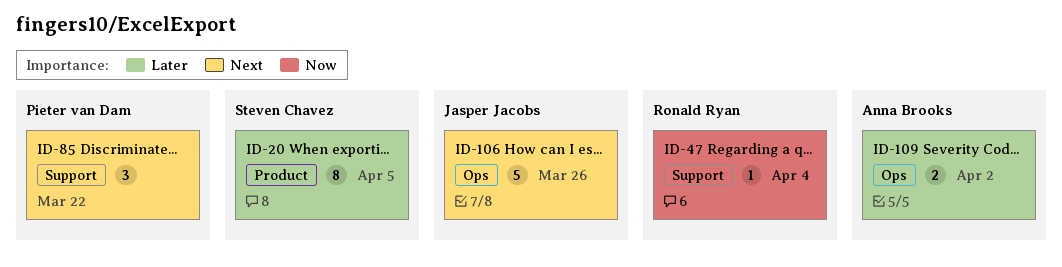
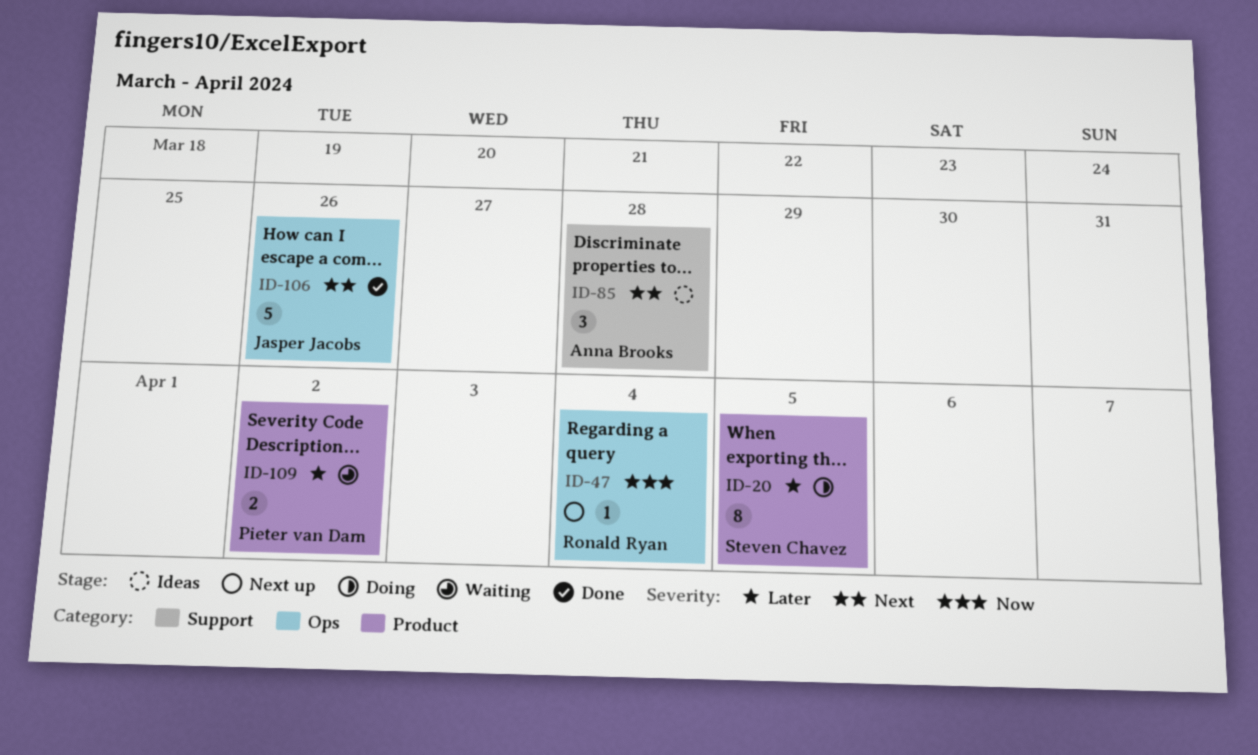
ID-47, label: Support -> Ops
ID-85, owner: Pieter van Dam -> Anna Brooks
ID-85, due: Mar 22 -> Mar 28
ID-109, owner: Anna Brooks -> Pieter van Dam
ID-109, label: Ops -> Product

